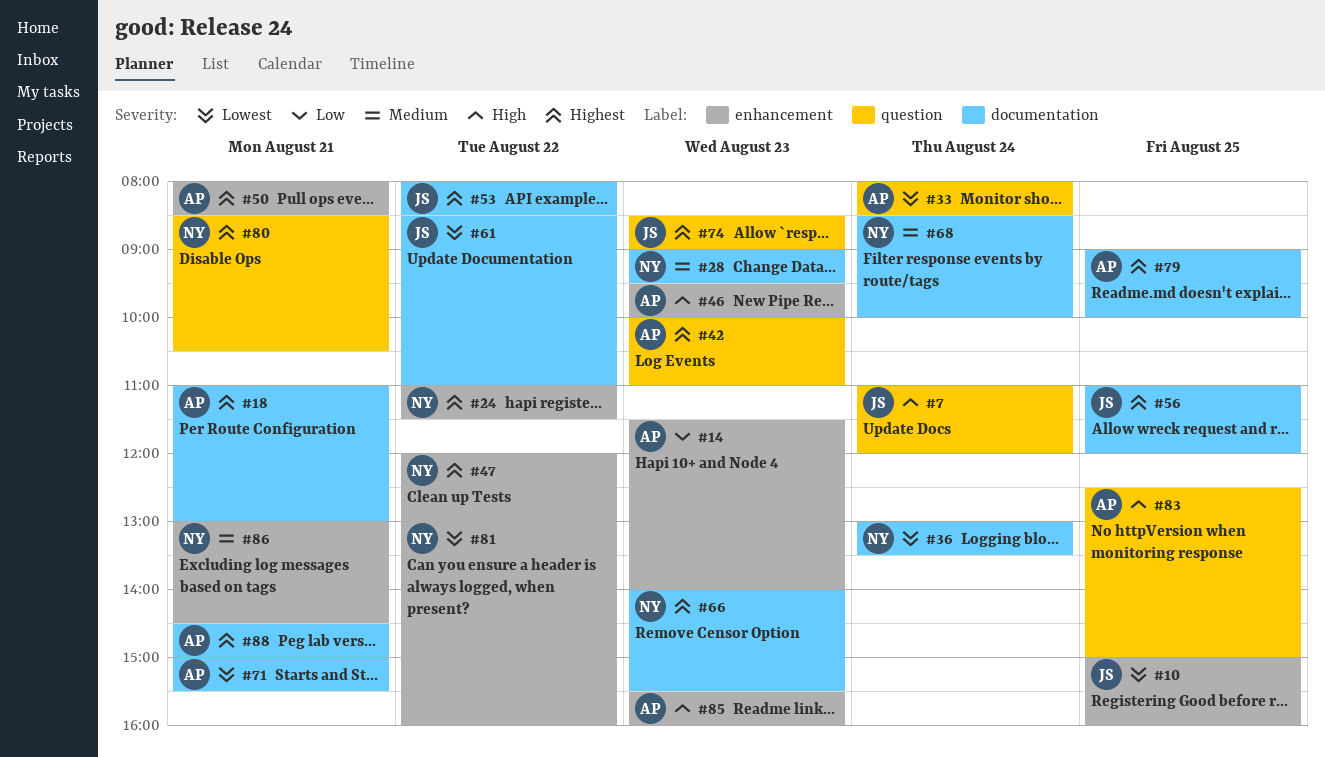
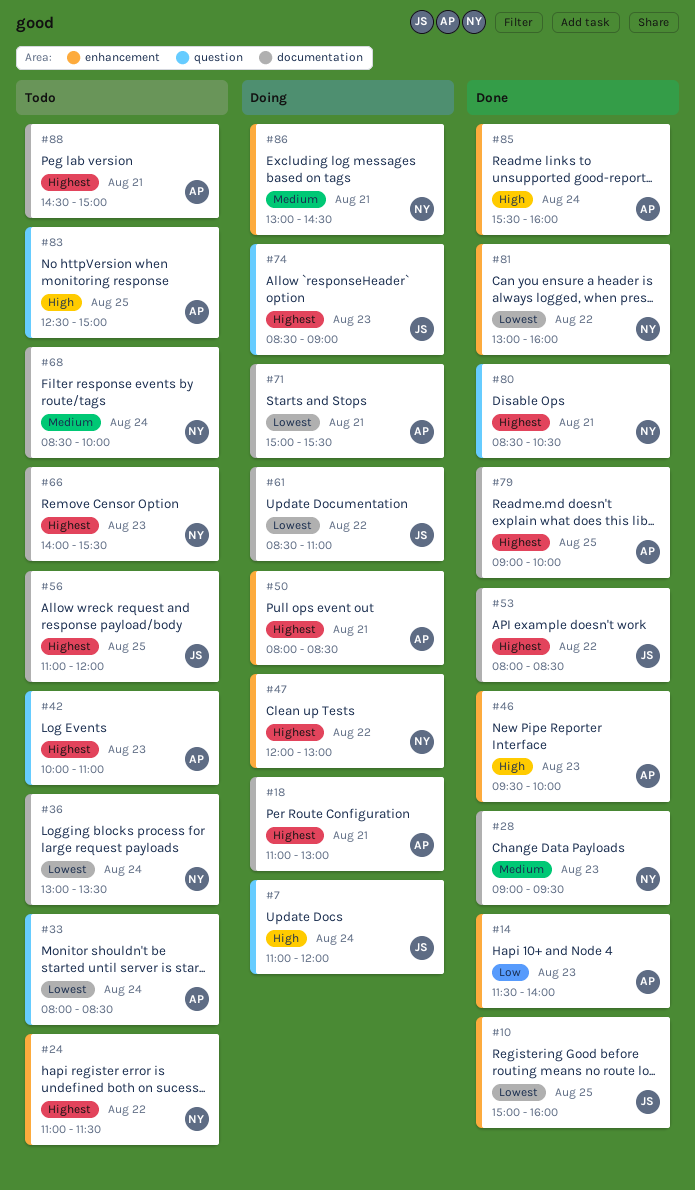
#85, day: Aug 23 -> Aug 24

